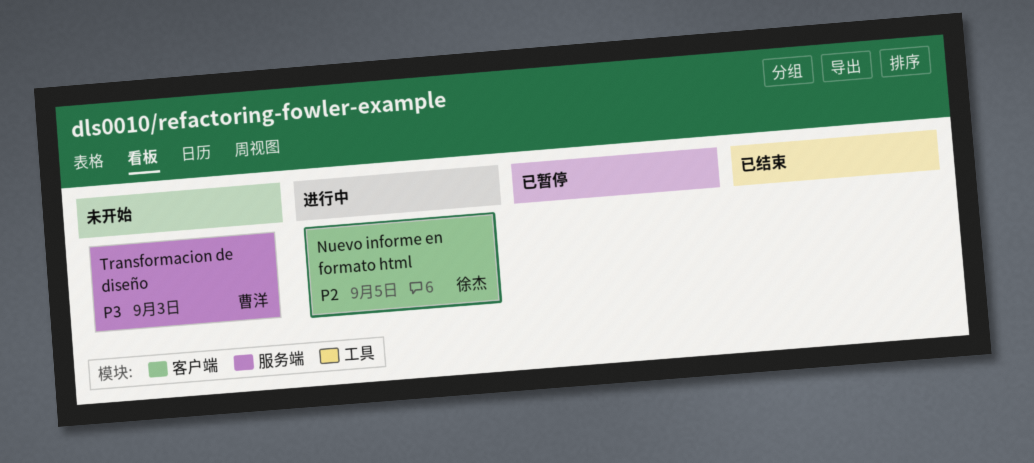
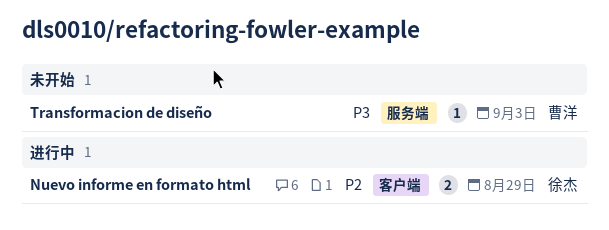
Nuevo informe en formato html, due: Sep 5 -> Aug 29

